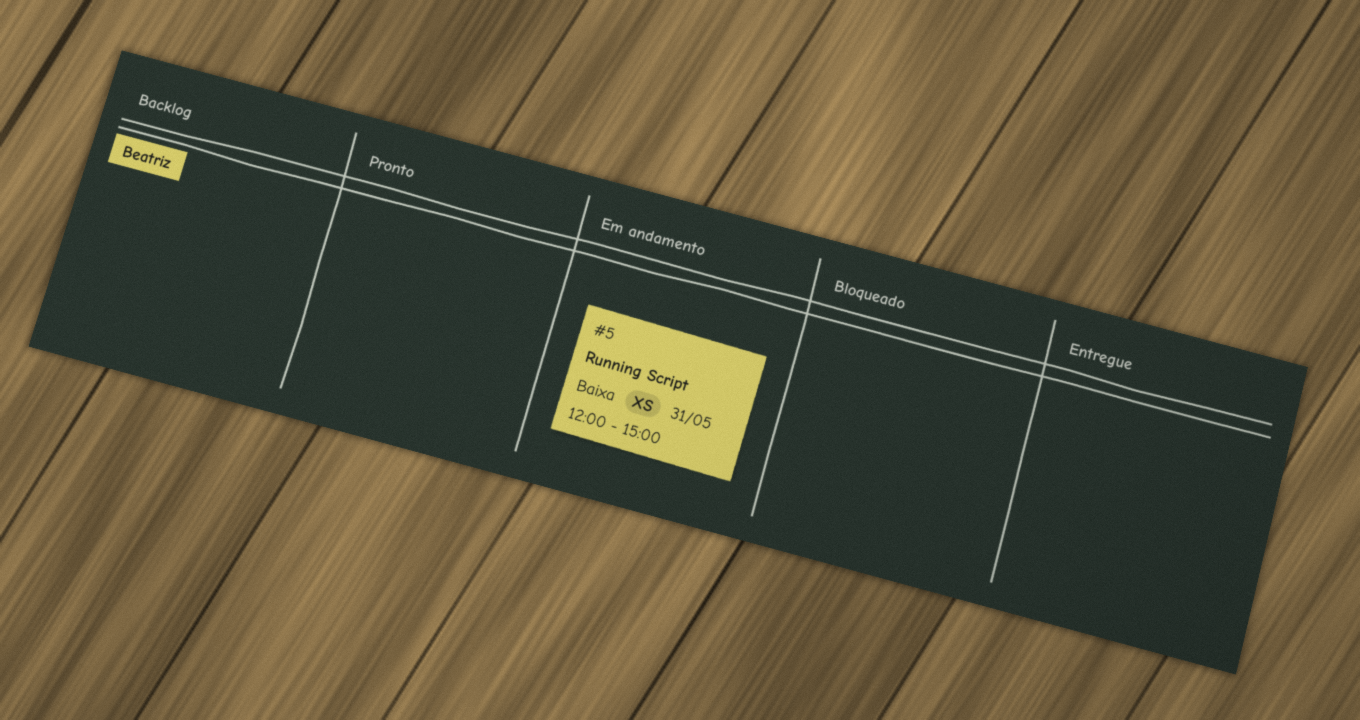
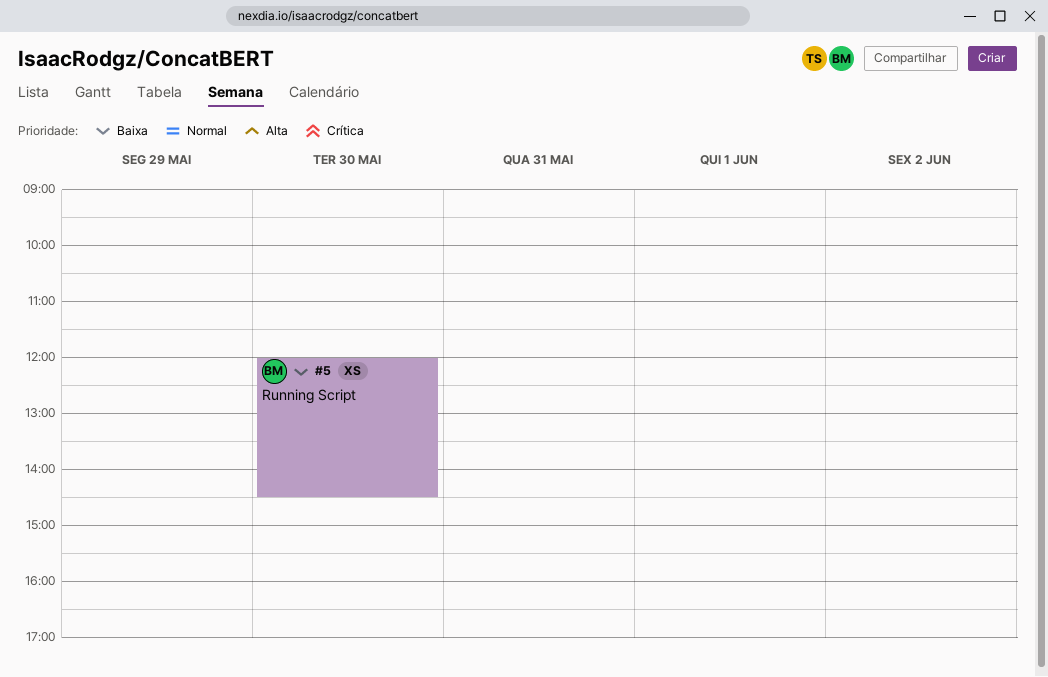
#5, day: May 31 -> May 30
#5, ends: 15:00 -> 14:30

